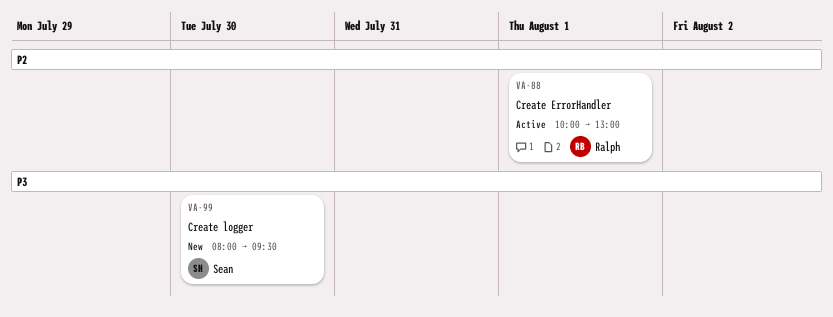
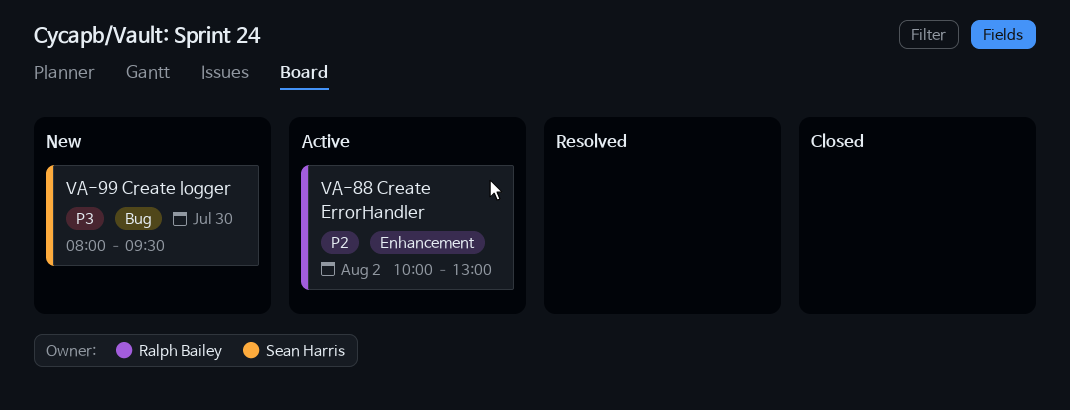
VA-88, day: Aug 1 -> Aug 2

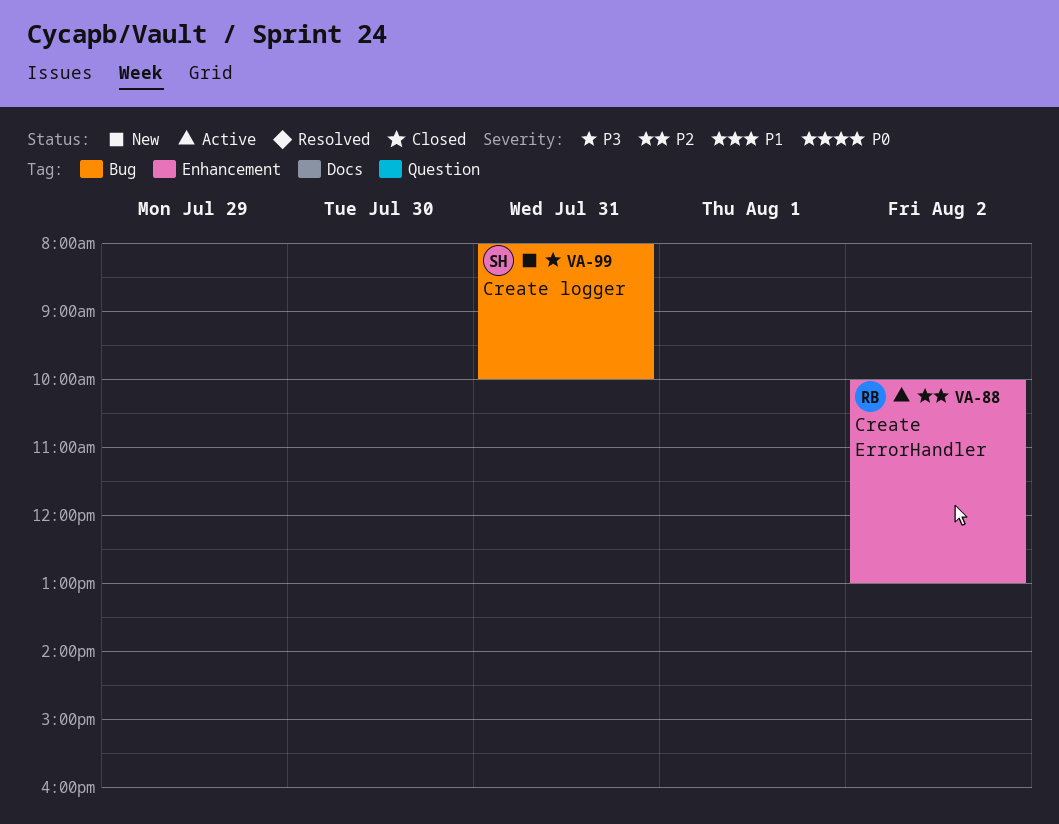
VA-99, day: Jul 30 -> Jul 31
VA-99, ends: 09:30 -> 10:00

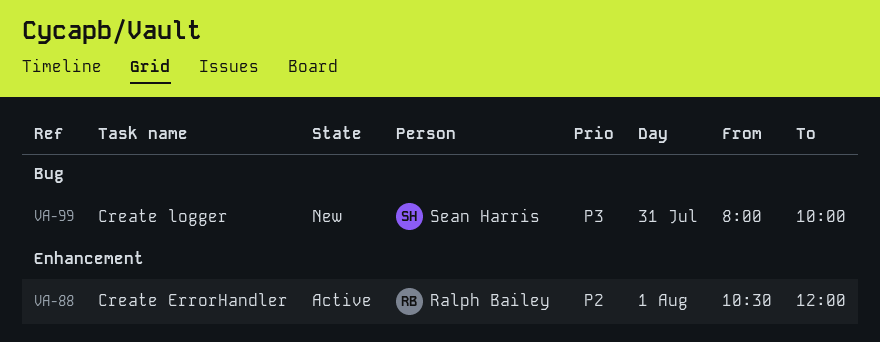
VA-88, day: Aug 2 -> Aug 1
VA-88, begins: 10:00 -> 10:30
VA-88, ends: 13:00 -> 12:00

